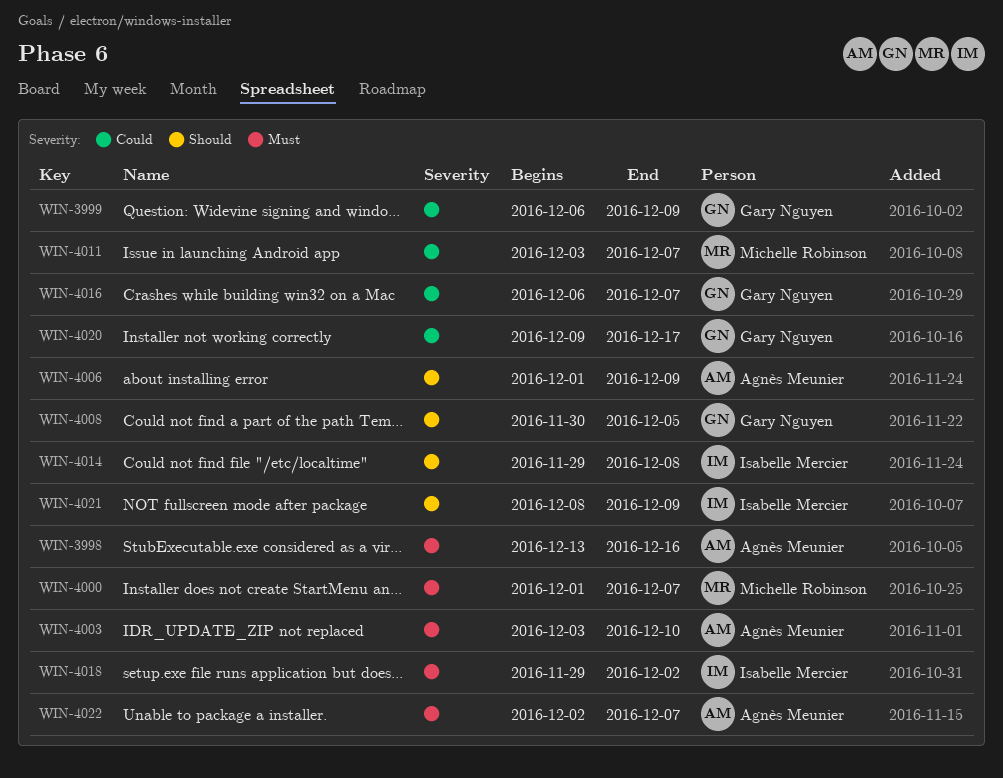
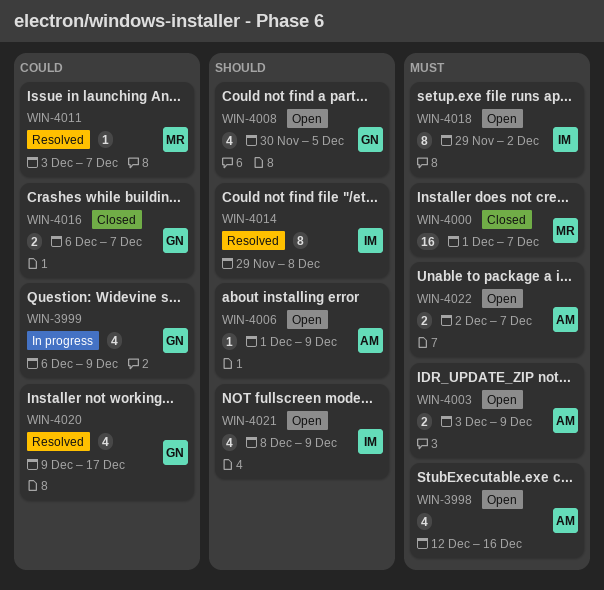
WIN-3998, start: Dec 13 -> Dec 12
WIN-4003, due: Dec 10 -> Dec 9

